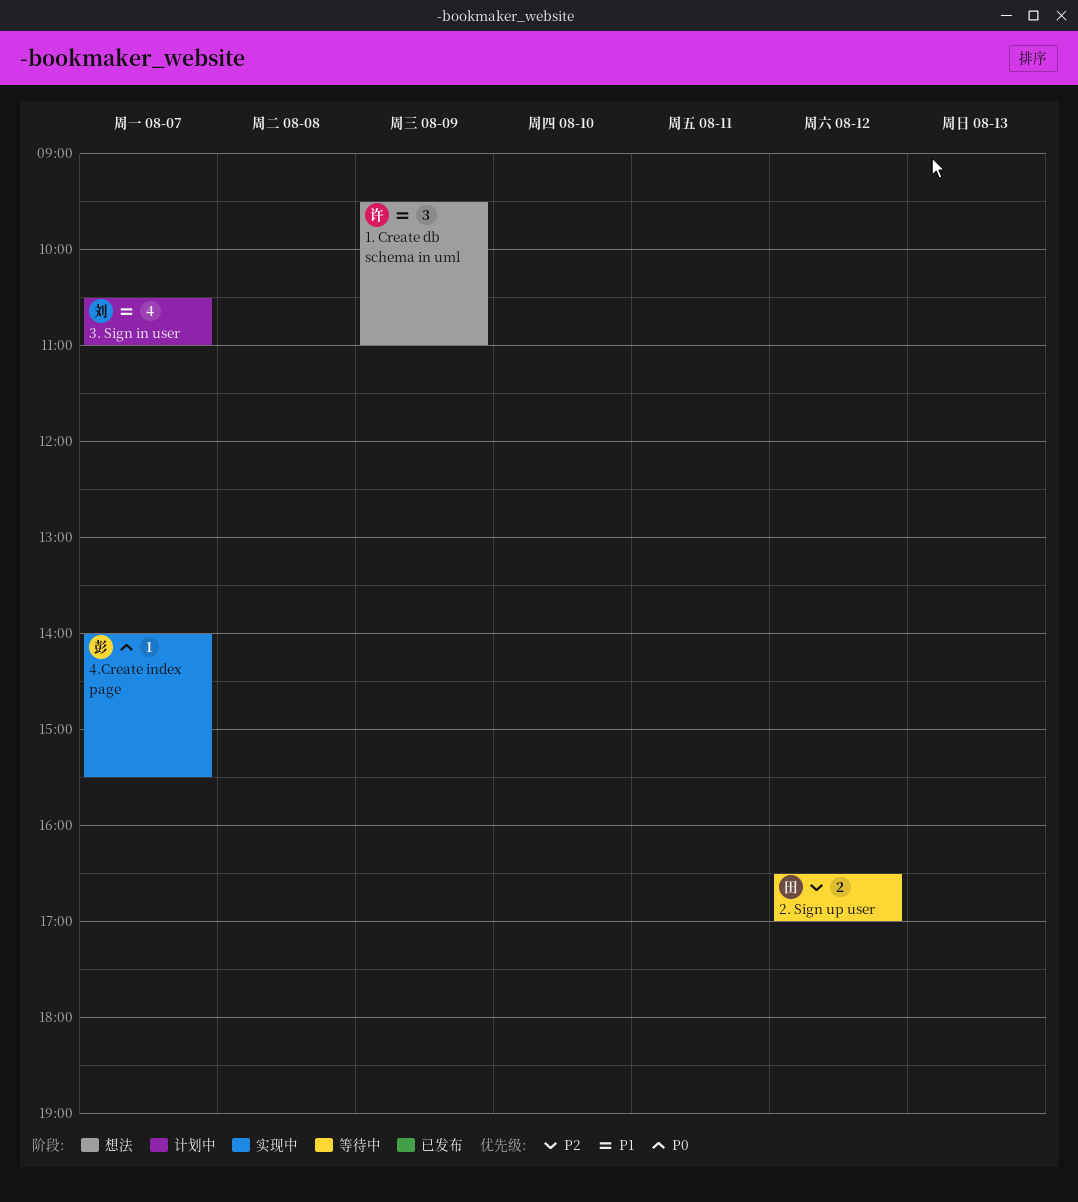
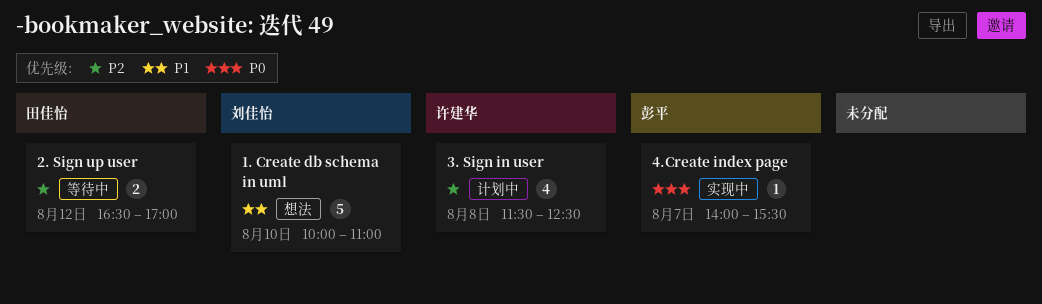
1. Create db schema in uml, owner: 许建华 -> 刘佳怡
1. Create db schema in uml, estimate: 3 -> 5
1. Create db schema in uml, day: Aug 9 -> Aug 10
1. Create db schema in uml, begins: 09:30 -> 10:00
3. Sign in user, owner: 刘佳怡 -> 许建华
3. Sign in user, priority: P1 -> P2
3. Sign in user, day: Aug 7 -> Aug 8
3. Sign in user, begins: 10:30 -> 11:30
3. Sign in user, ends: 11:00 -> 12:30

